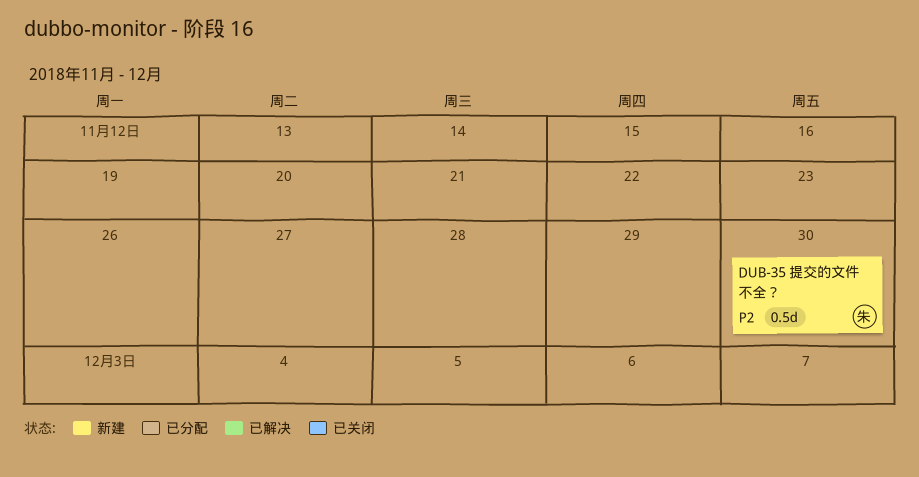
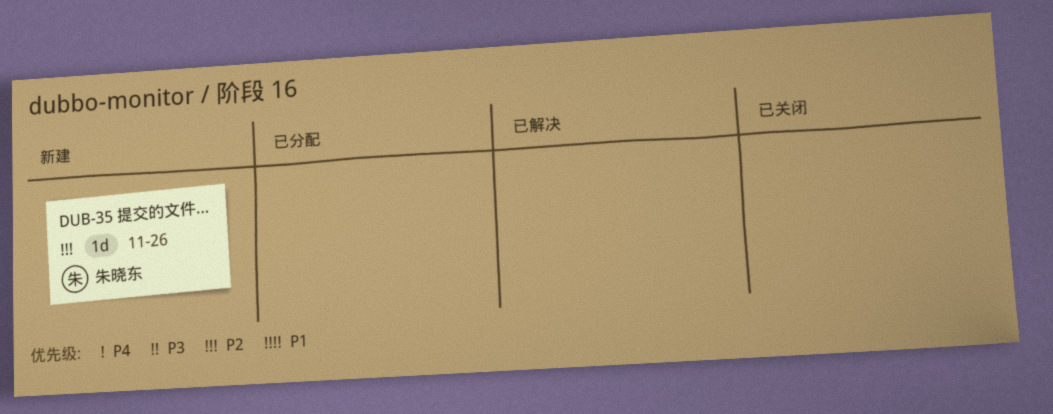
DUB-35, estimate: 0.5d -> 1d
DUB-35, due: Nov 30 -> Nov 26

